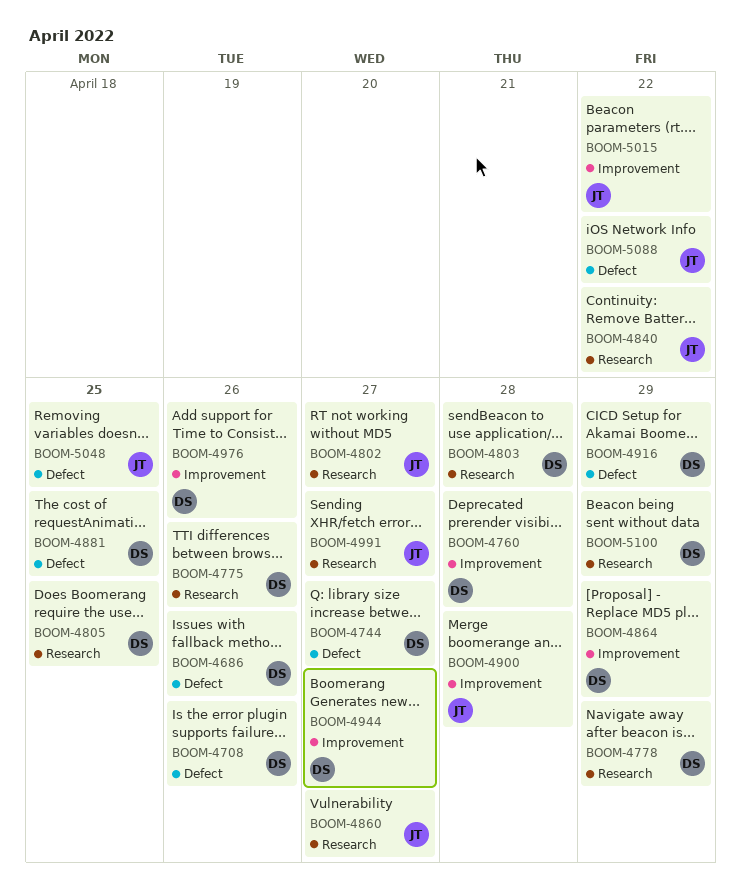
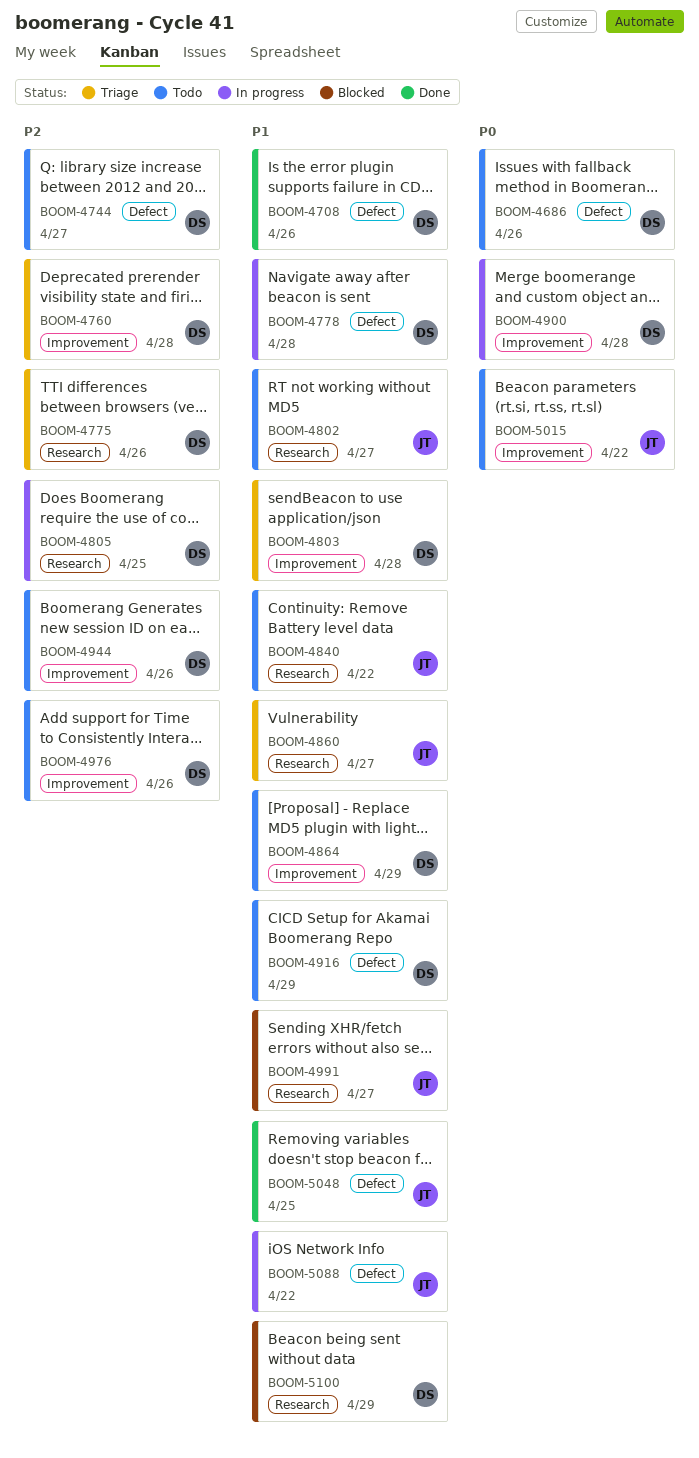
BOOM-4778, label: Research -> Defect
BOOM-4778, due: Apr 29 -> Apr 28
BOOM-4803, label: Research -> Improvement
BOOM-4881: present -> none
BOOM-4900, owner: JT -> DS
BOOM-4944, due: Apr 27 -> Apr 26

